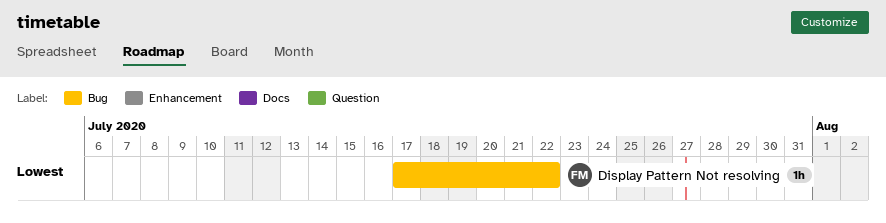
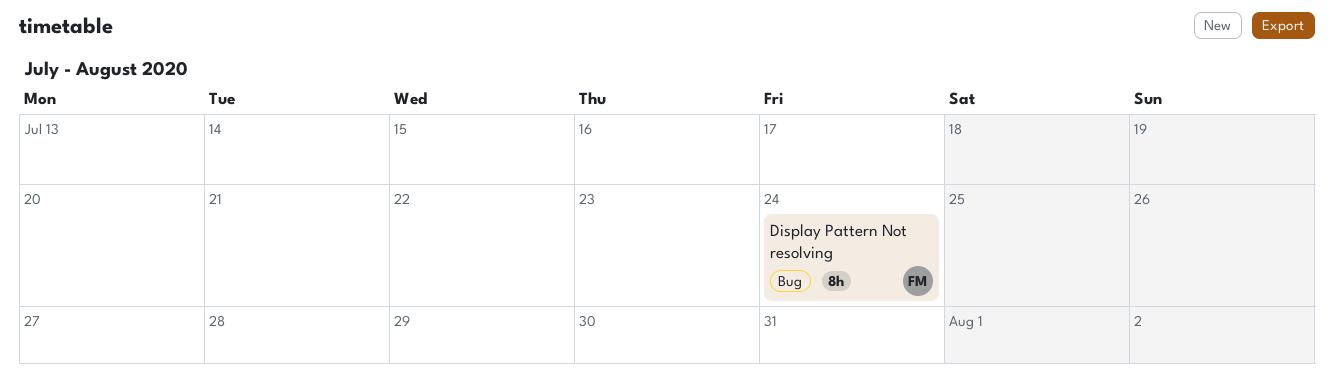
Display Pattern Not resolving, estimate: 1h -> 8h
Display Pattern Not resolving, due: Jul 22 -> Jul 24

